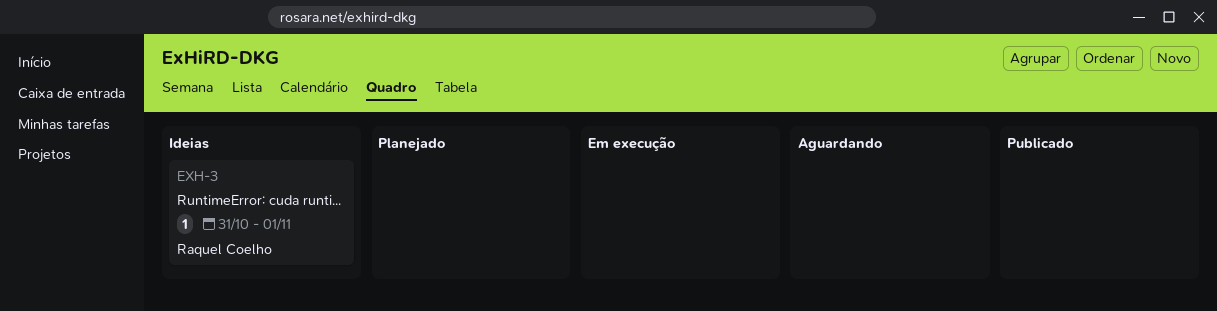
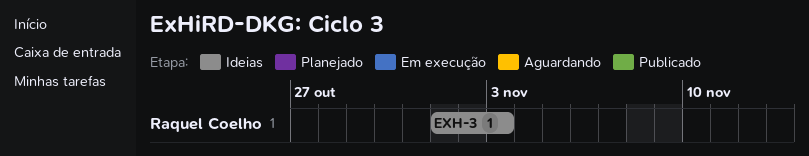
EXH-3, start: Oct 31 -> Nov 1
EXH-3, due: Nov 1 -> Nov 3

